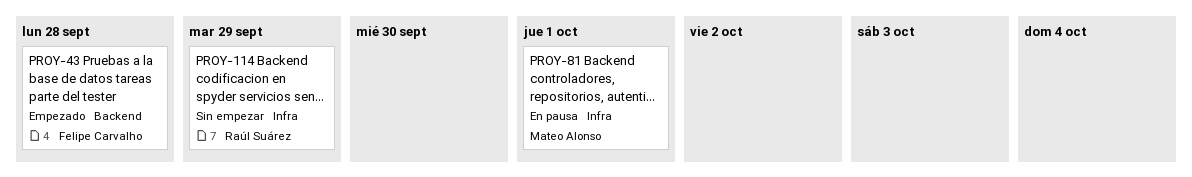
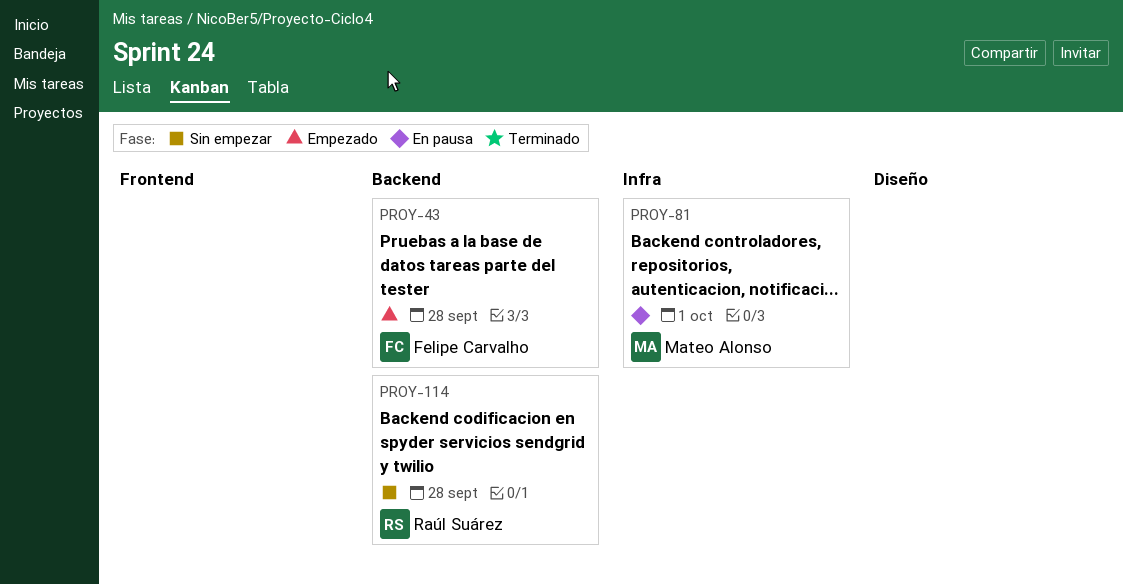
PROY-114, label: Infra -> Backend
PROY-114, due: Sep 29 -> Sep 28

